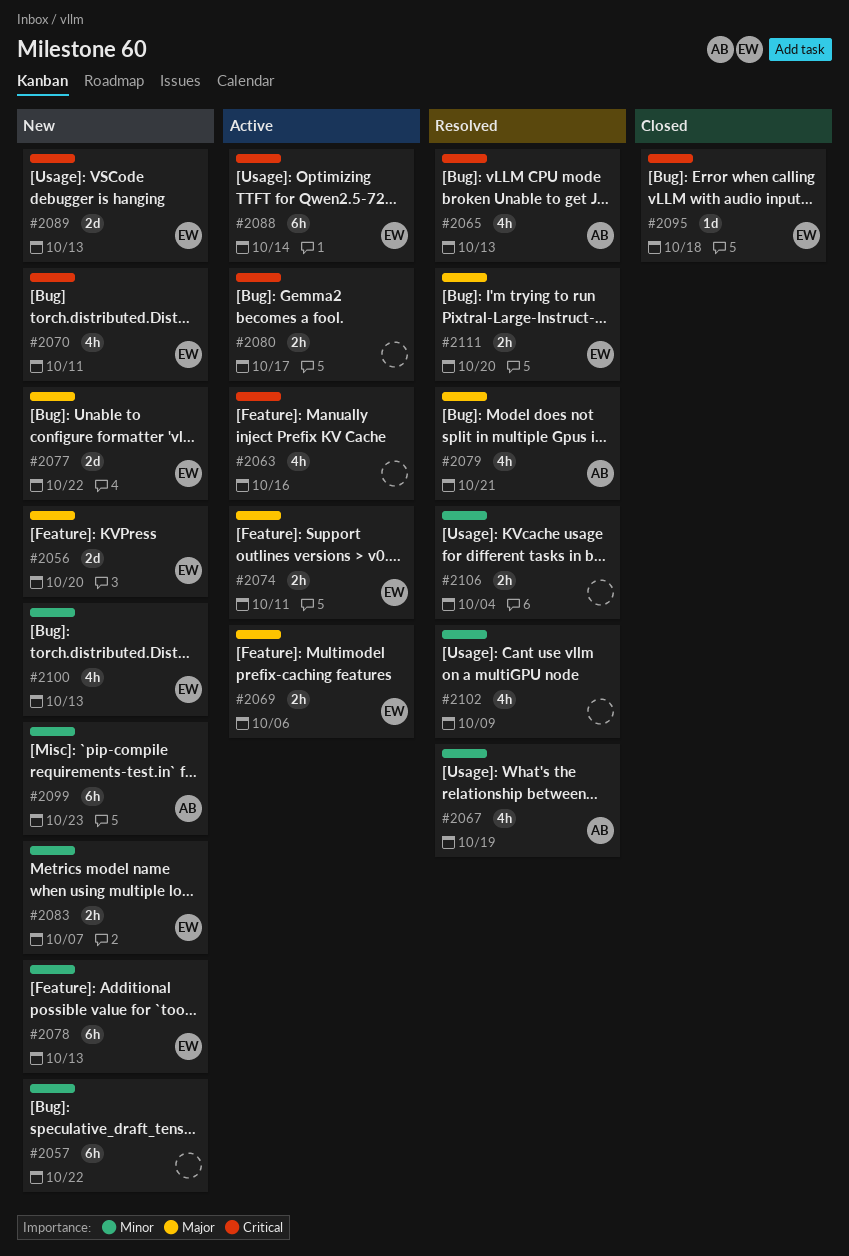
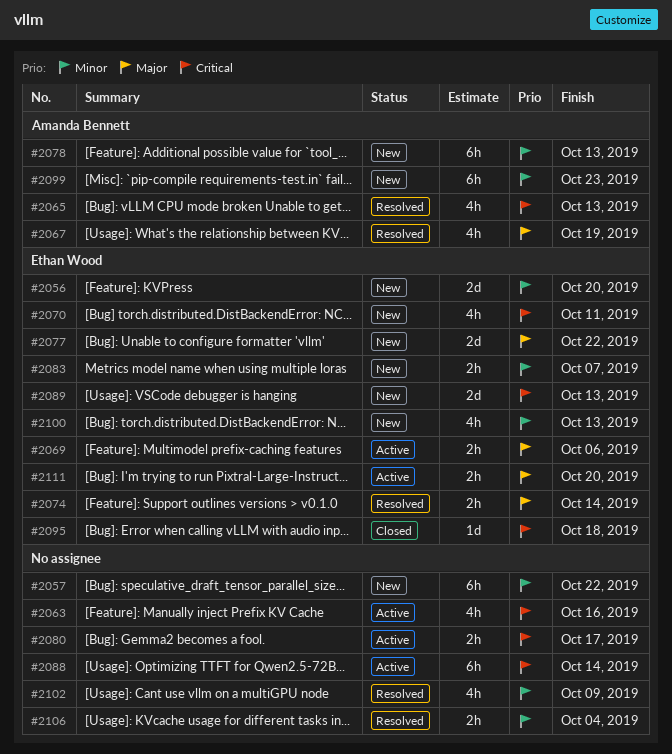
#2056, priority: Major -> Minor
#2067, priority: Minor -> Major
#2074, status: Active -> Resolved
#2074, due: Oct 11 -> Oct 14
#2078, owner: Ethan Wood -> Amanda Bennett
#2079: present -> none
#2088, owner: Ethan Wood -> none
#2111, status: Resolved -> Active

